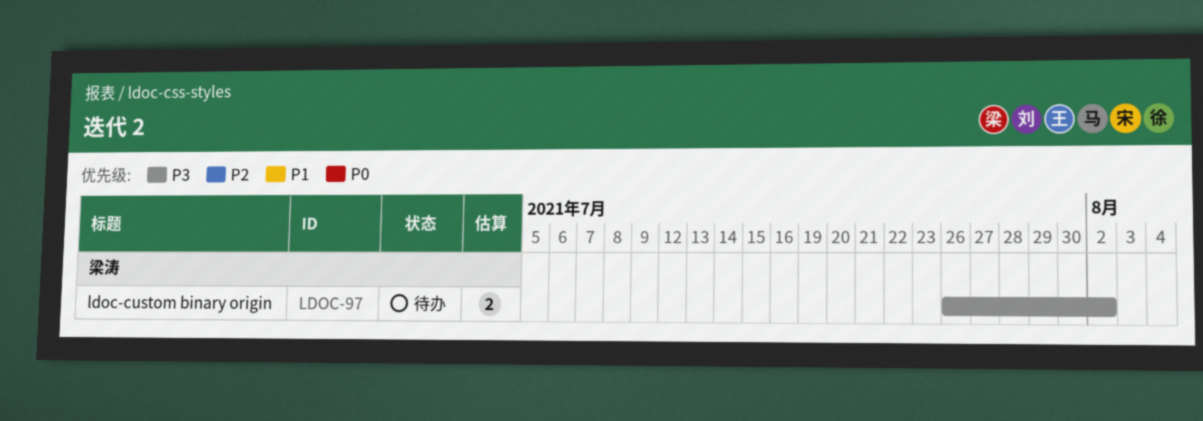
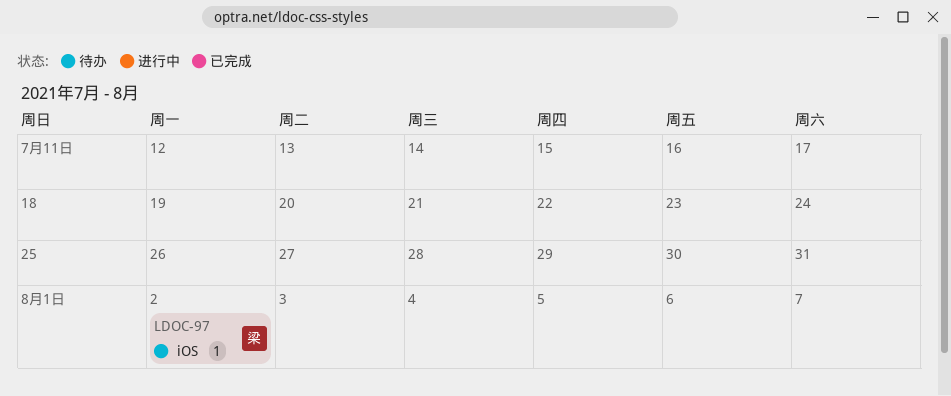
LDOC-97, estimate: 2 -> 1

